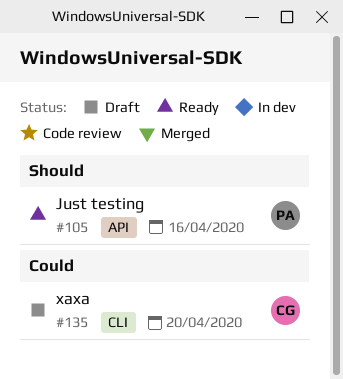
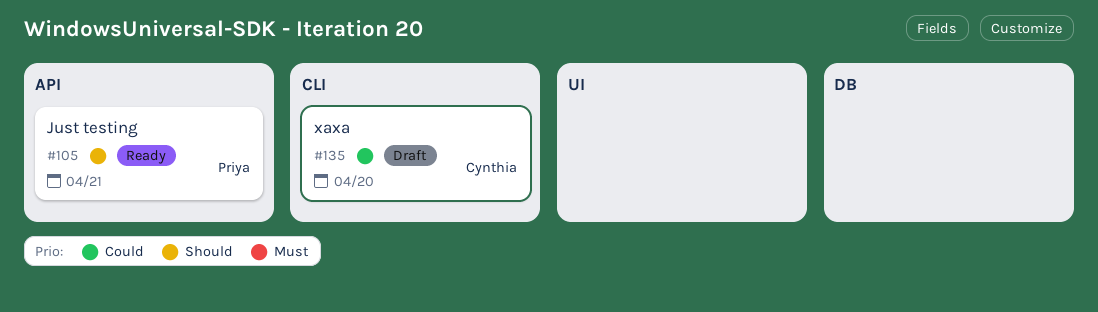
#105, due: Apr 16 -> Apr 21

